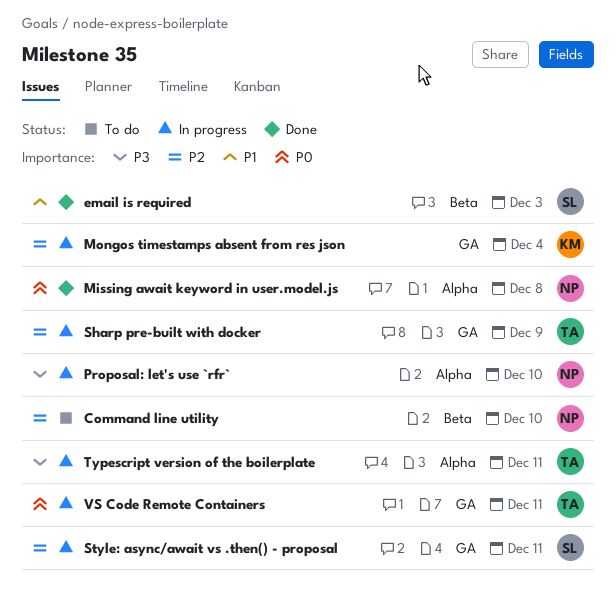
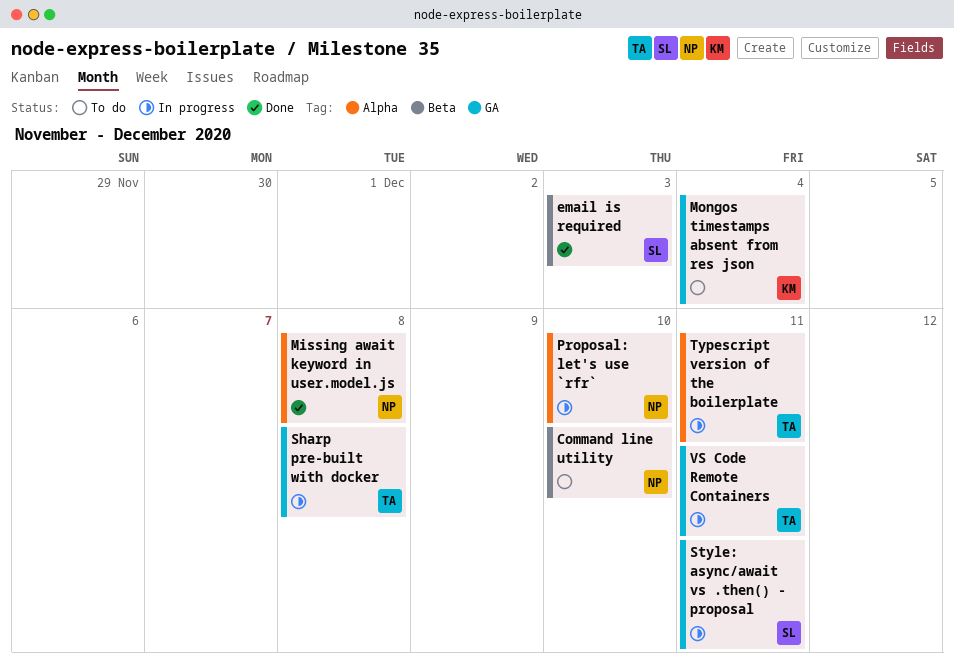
Mongos timestamps absent from res json, status: In progress -> To do
Sharp pre-built with docker, due: Dec 9 -> Dec 8

